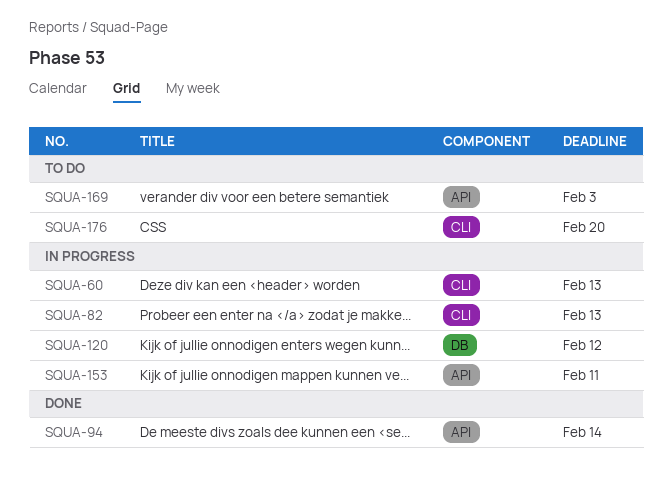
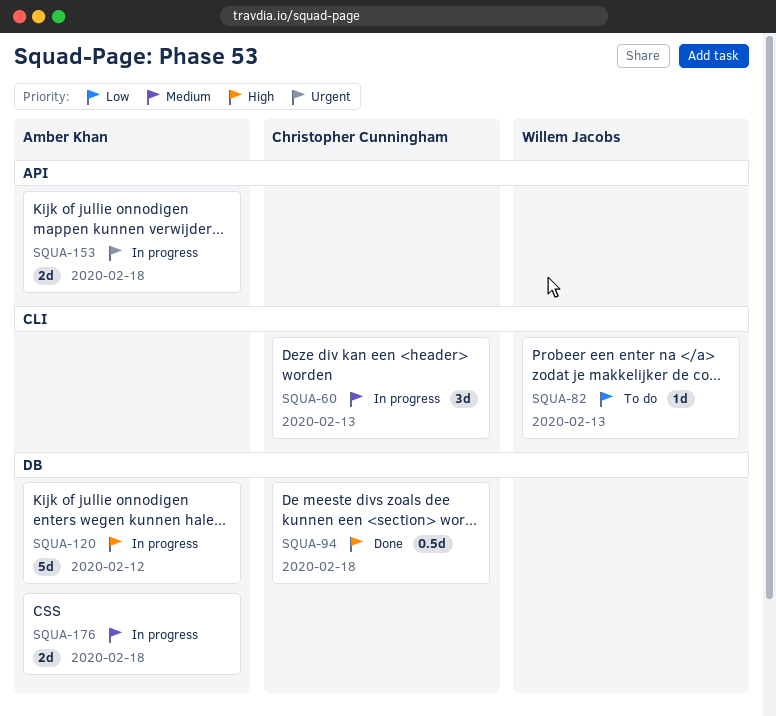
SQUA-82, status: In progress -> To do
SQUA-94, label: API -> DB
SQUA-94, due: Feb 14 -> Feb 18
SQUA-153, due: Feb 11 -> Feb 18
SQUA-169: present -> none
SQUA-176, status: To do -> In progress
SQUA-176, label: CLI -> DB
SQUA-176, due: Feb 20 -> Feb 18

